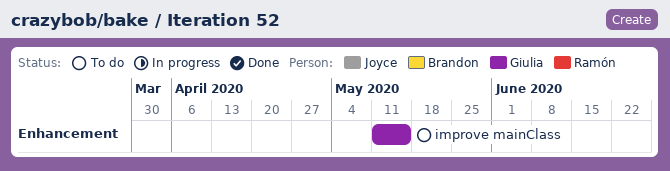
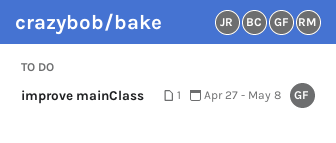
improve mainClass, start: May 11 -> Apr 27
improve mainClass, due: May 15 -> May 8

